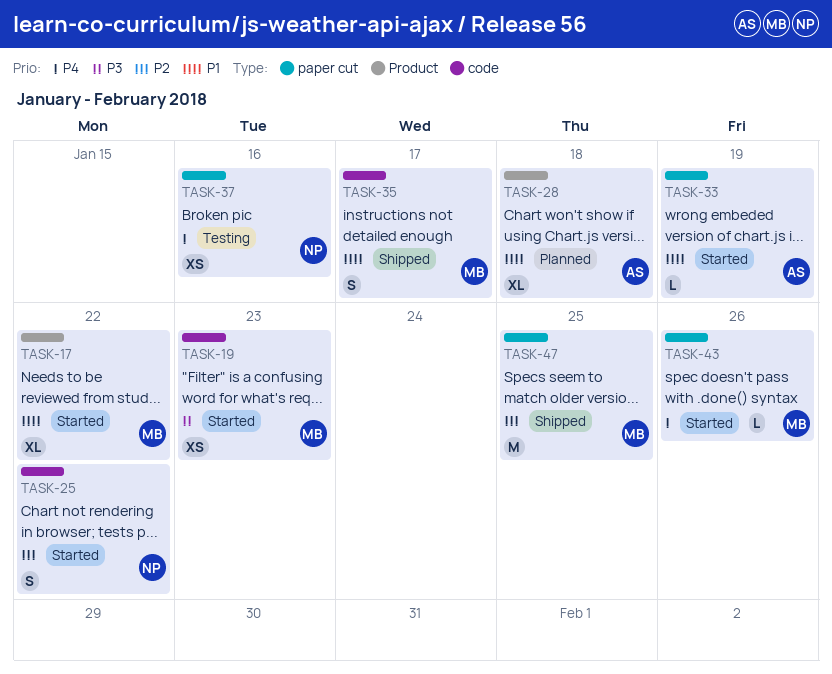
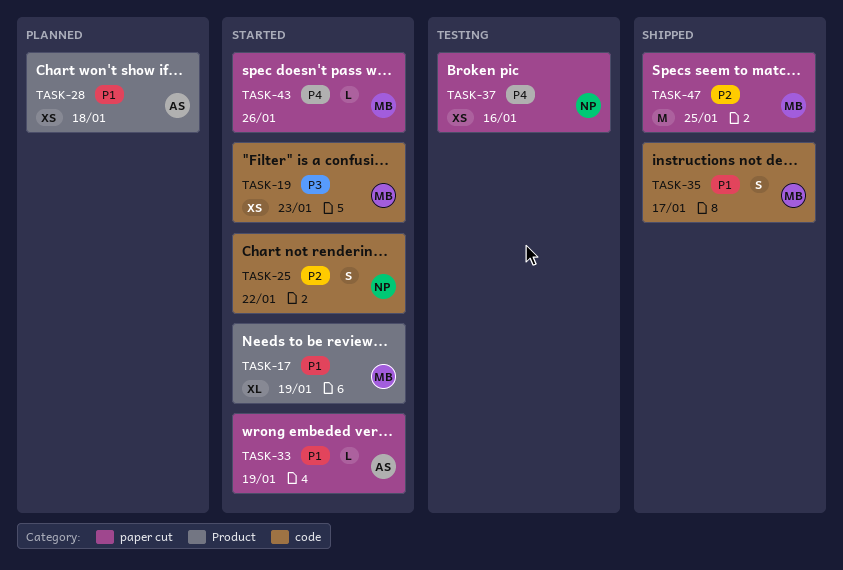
TASK-17, due: Jan 22 -> Jan 19
TASK-28, estimate: XL -> XS

